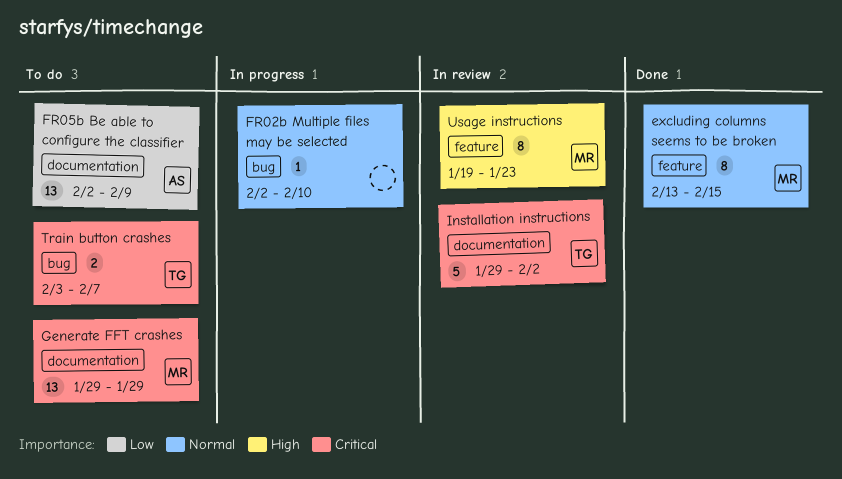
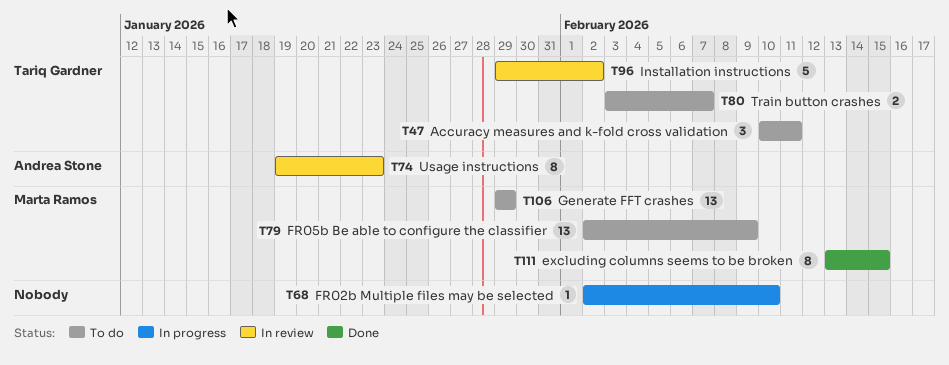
Accuracy measures and k-fold cross validation: none -> present
FR05b Be able to configure the classifier, owner: Andrea Stone -> Marta Ramos
Usage instructions, owner: Marta Ramos -> Andrea Stone

